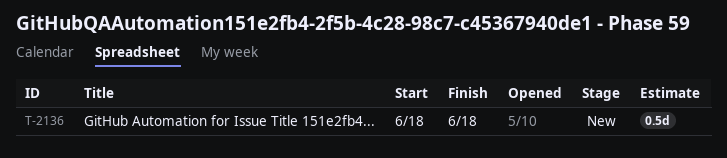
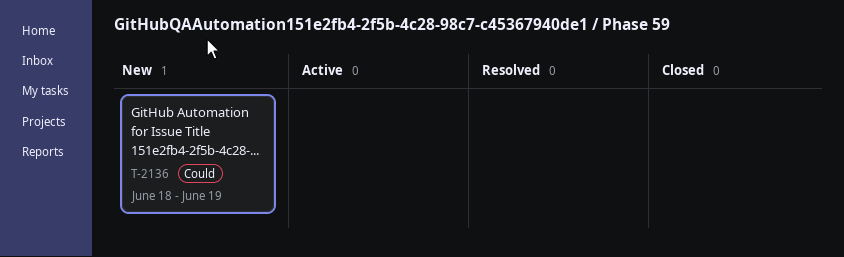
T-2136, due: Jun 18 -> Jun 19

